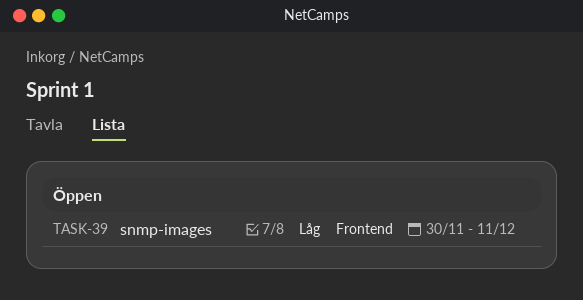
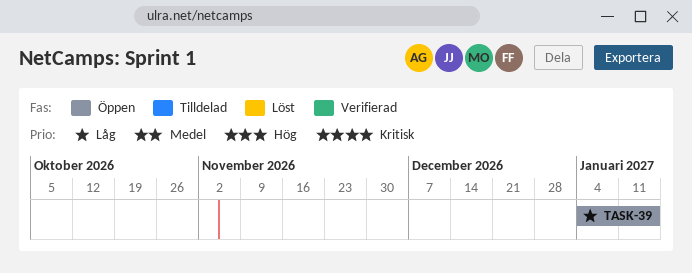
TASK-39, start: Nov 30 -> Jan 4
TASK-39, due: Dec 11 -> Jan 15

